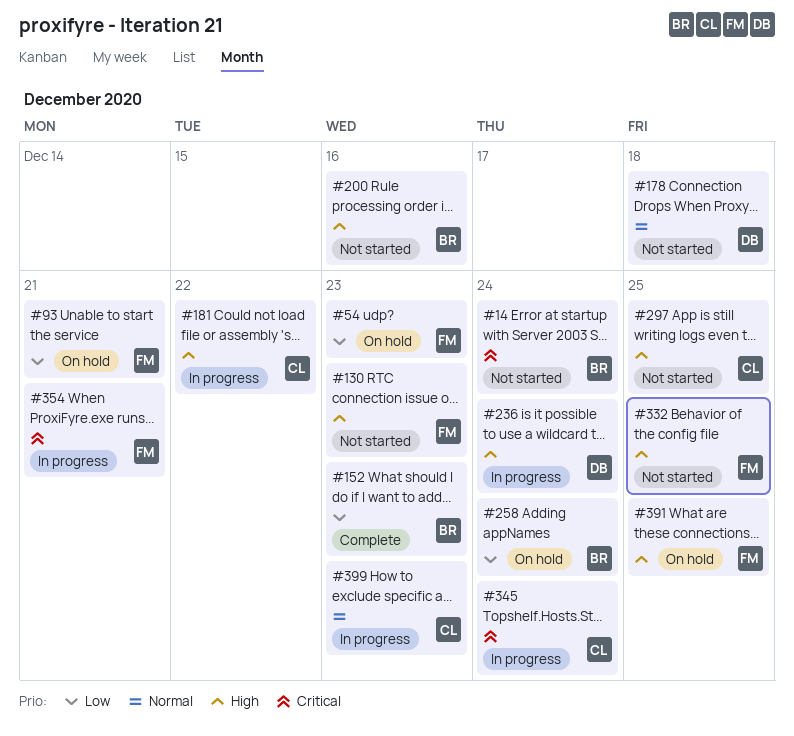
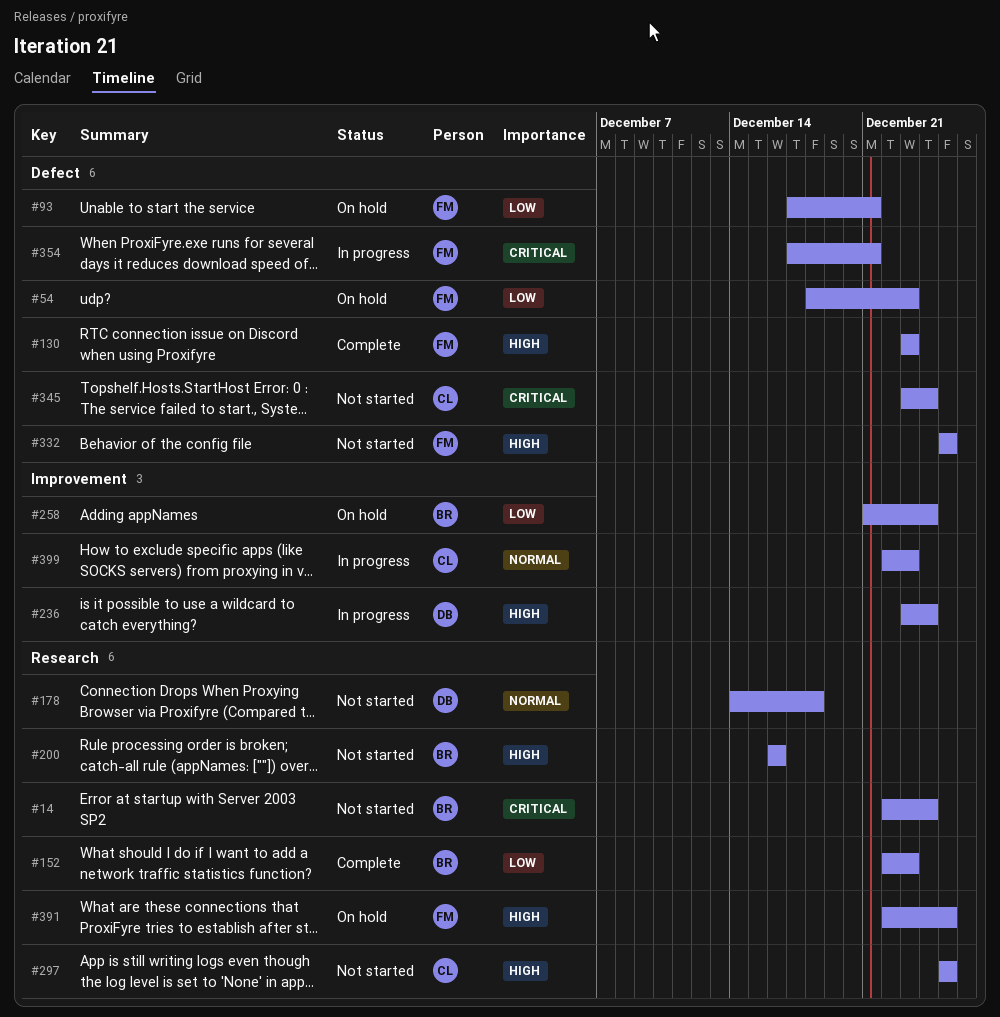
#130, status: Not started -> Complete
#181: present -> none
#345, status: In progress -> Not started

